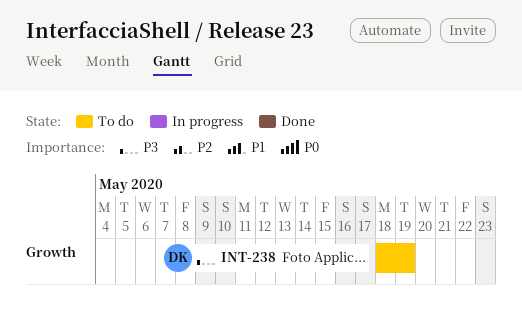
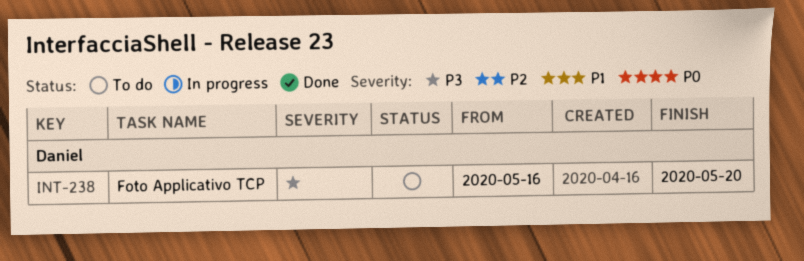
INT-238, start: May 18 -> May 16
INT-238, due: May 19 -> May 20

